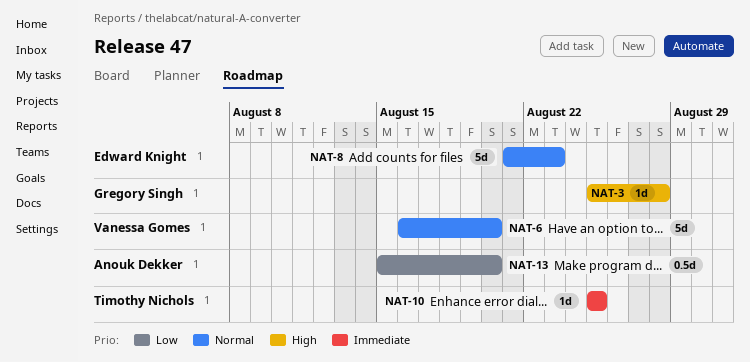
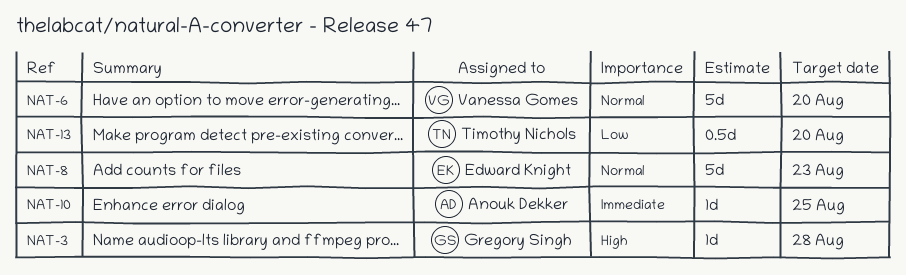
NAT-10, owner: Timothy Nichols -> Anouk Dekker
NAT-13, owner: Anouk Dekker -> Timothy Nichols

